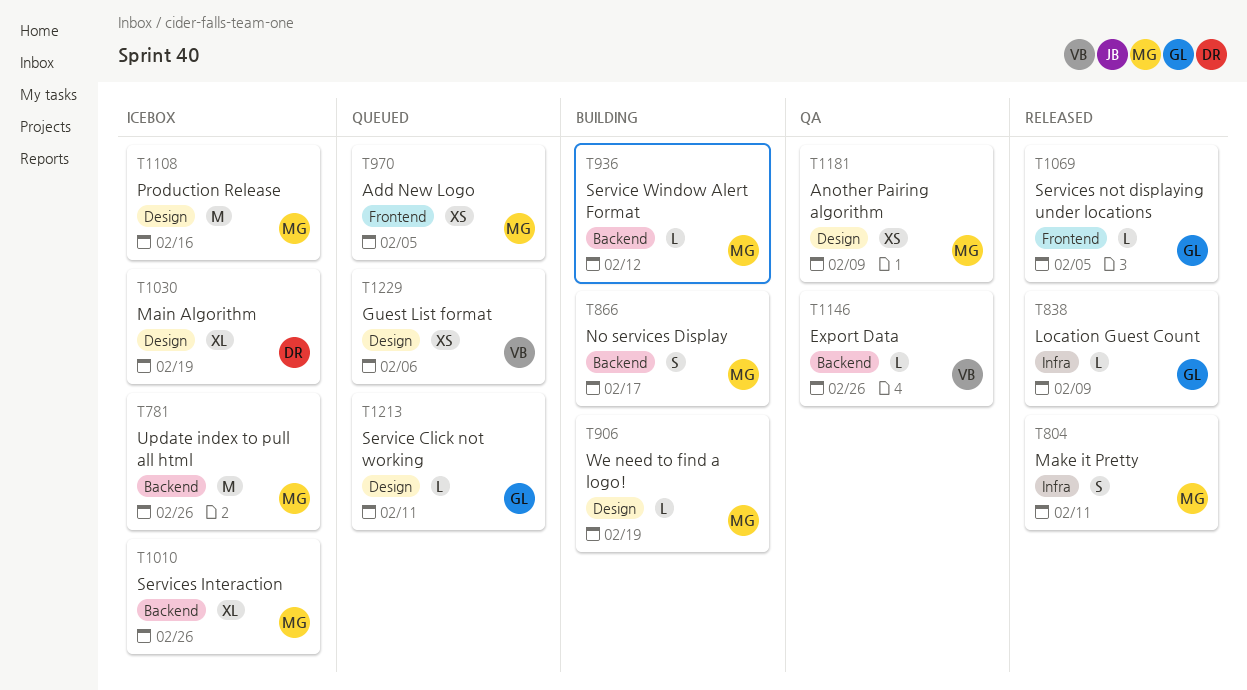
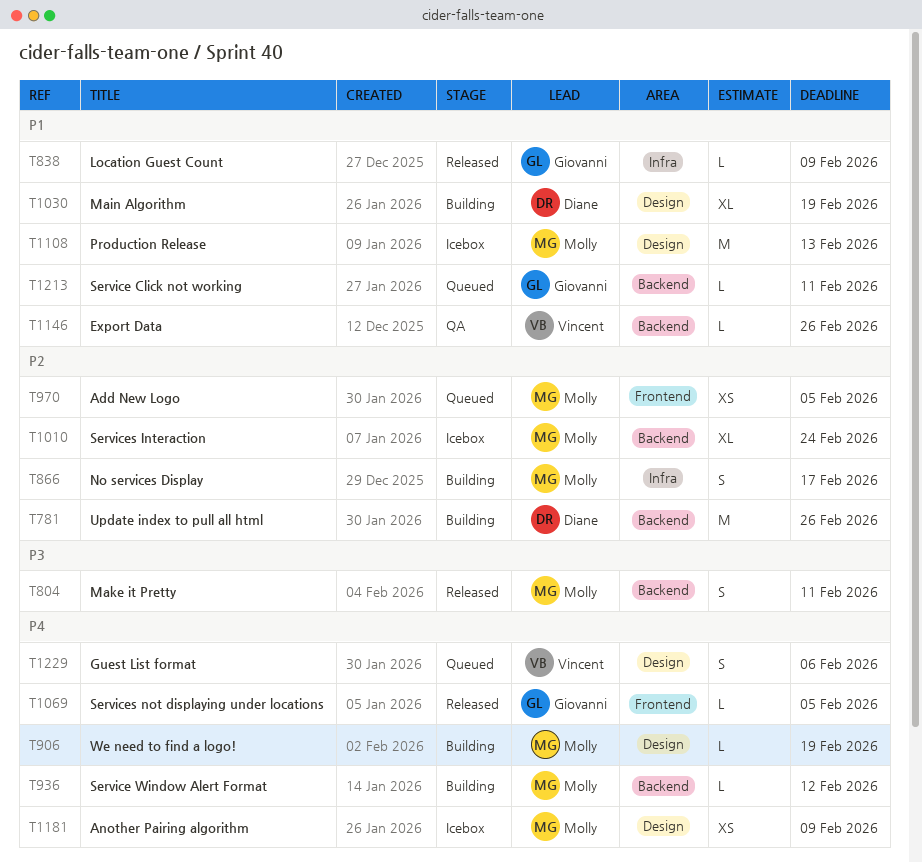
T781, status: Icebox -> Building
T781, owner: Molly -> Diane
T804, label: Infra -> Backend
T866, label: Backend -> Infra
T1010, due: Feb 26 -> Feb 24
T1030, status: Icebox -> Building
T1108, due: Feb 16 -> Feb 13
T1181, status: QA -> Icebox
T1213, label: Design -> Backend
T1229, estimate: XS -> S

